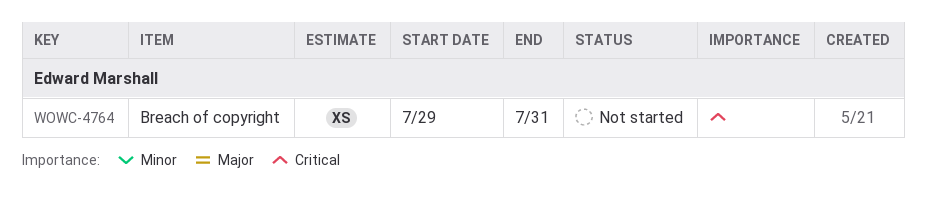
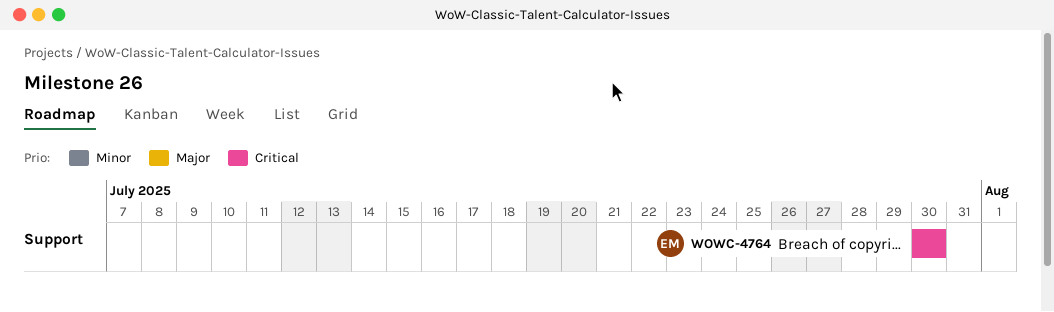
WOWC-4764, start: Jul 29 -> Jul 30
WOWC-4764, due: Jul 31 -> Jul 30

